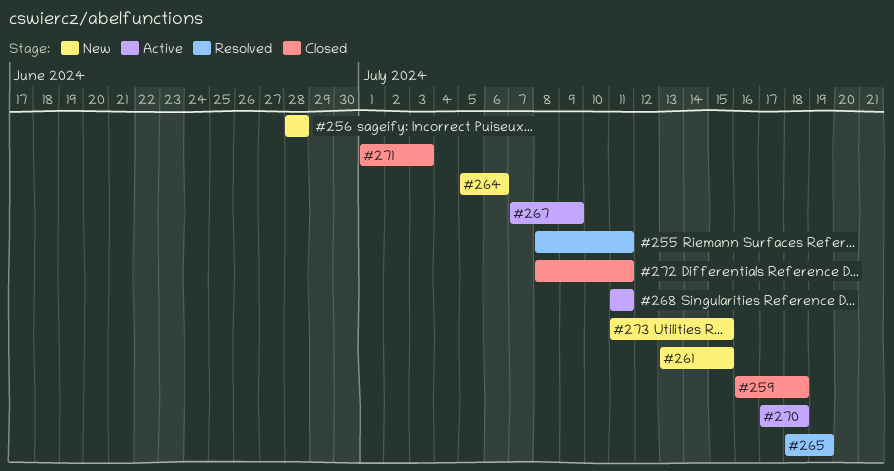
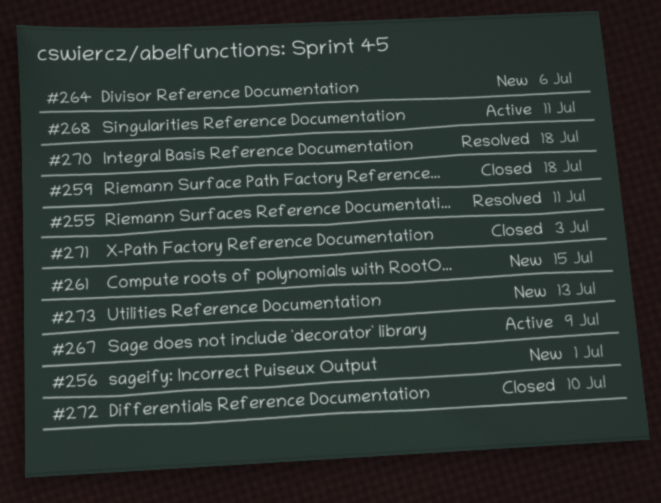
#256, due: Jun 28 -> Jul 1
#265: present -> none
#270, status: Active -> Resolved
#272, due: Jul 11 -> Jul 10
#273, due: Jul 15 -> Jul 13

